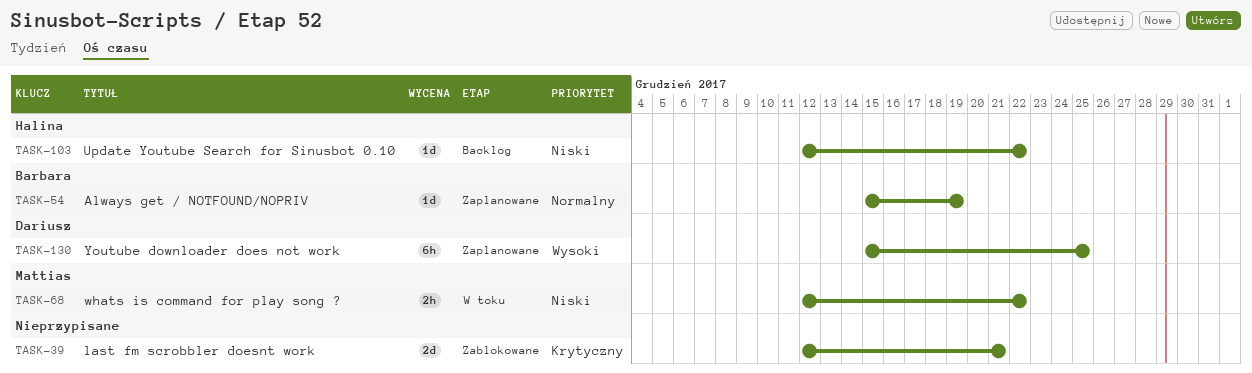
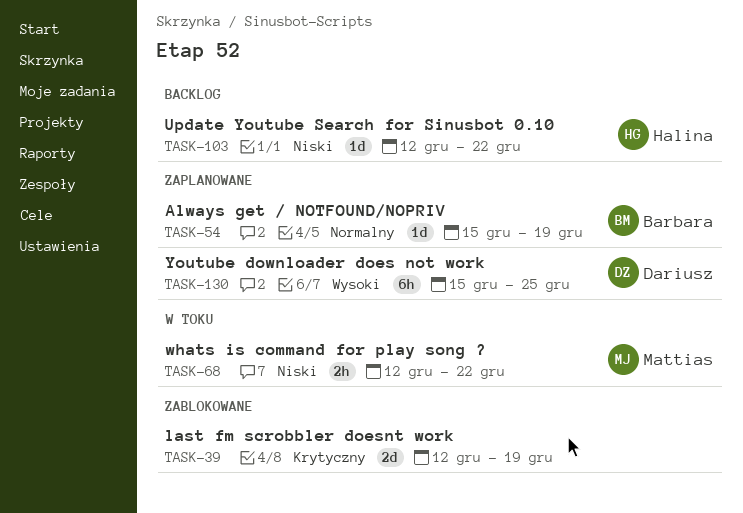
TASK-39, due: Dec 21 -> Dec 19

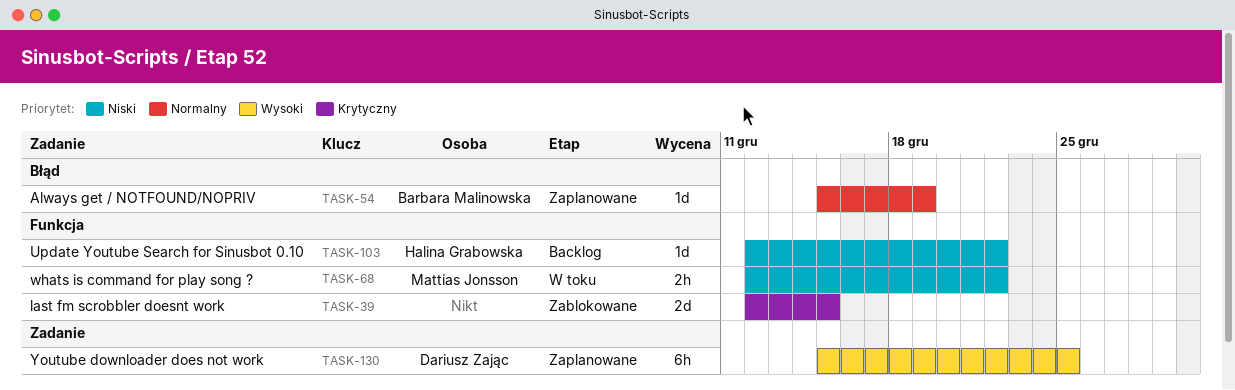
TASK-39, due: Dec 19 -> Dec 15

